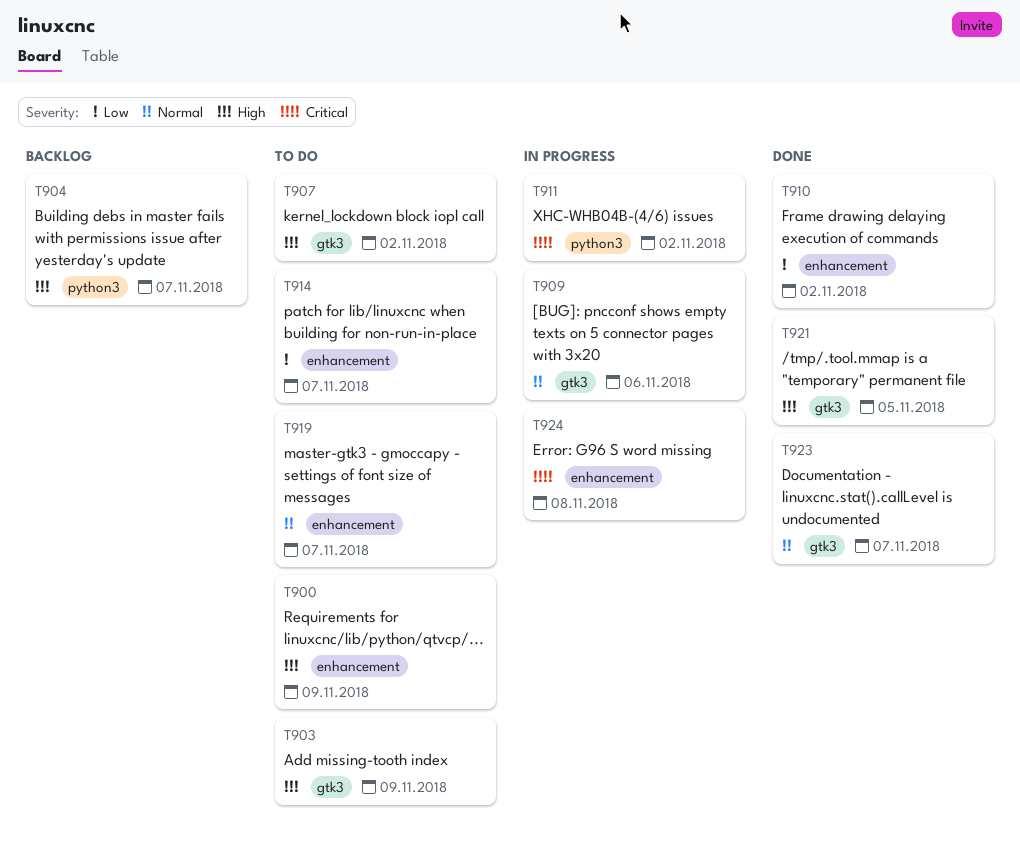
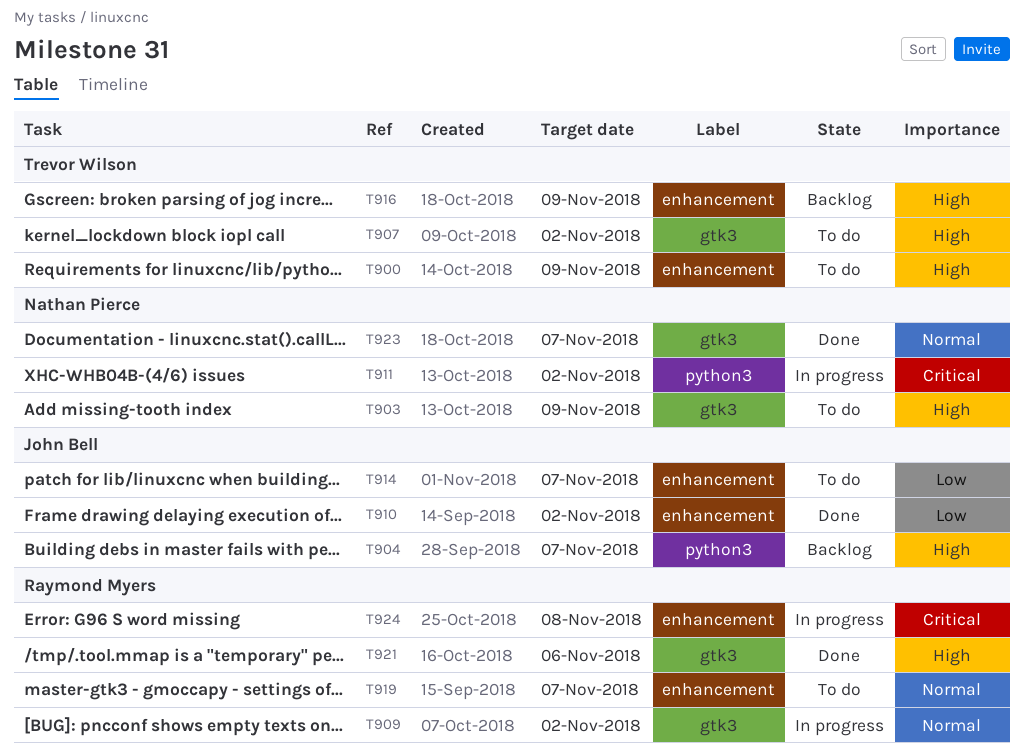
T909, due: Nov 6 -> Nov 2
T916: none -> present
T921, due: Nov 5 -> Nov 6

